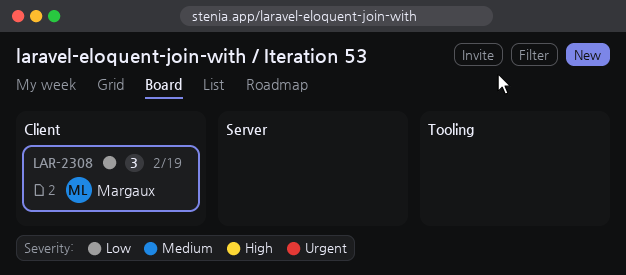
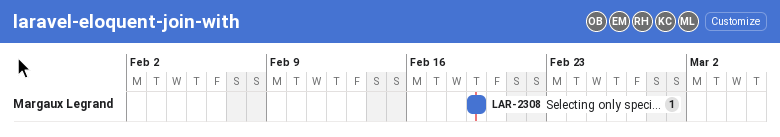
LAR-2308, estimate: 3 -> 1

